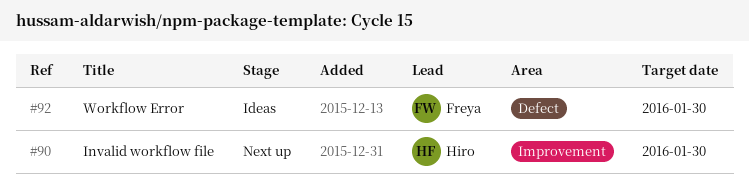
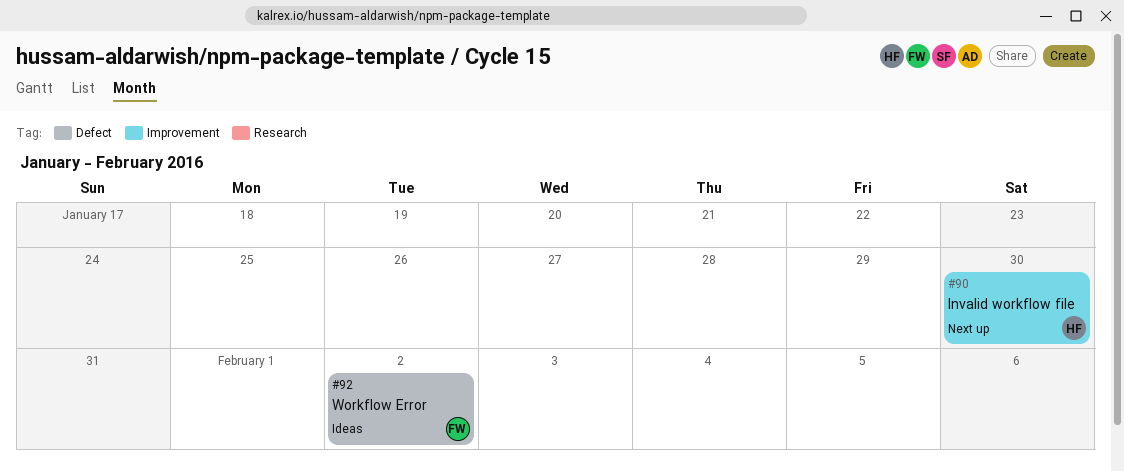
#92, due: Jan 30 -> Feb 2

